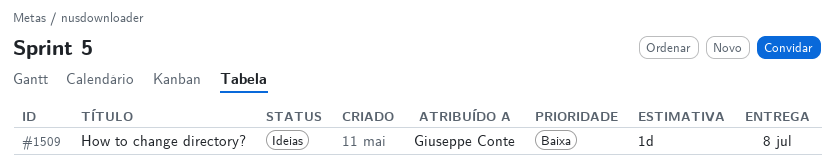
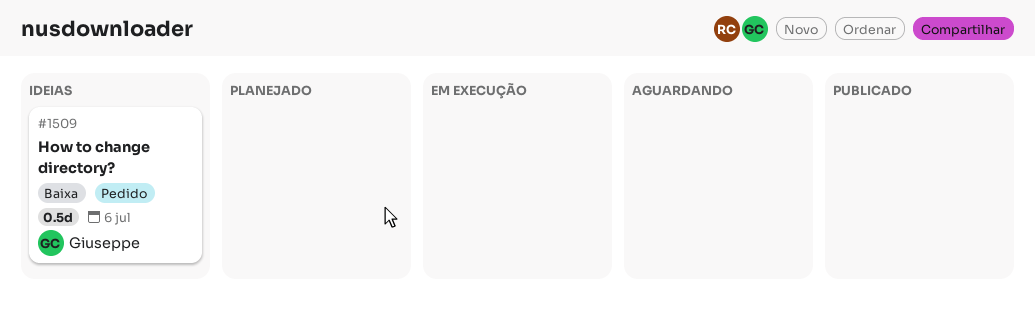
#1509, estimate: 1d -> 0.5d
#1509, due: Jul 8 -> Jul 6

